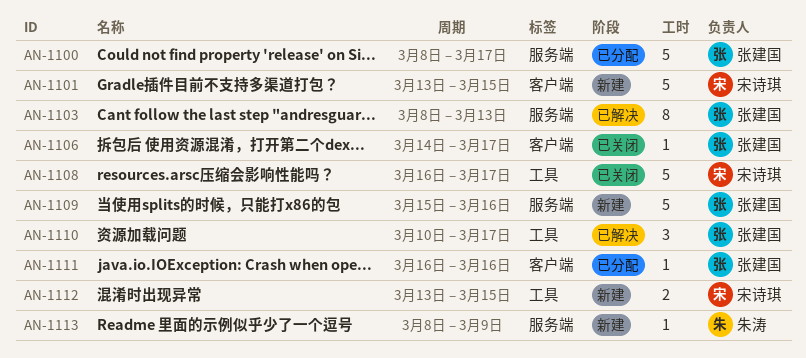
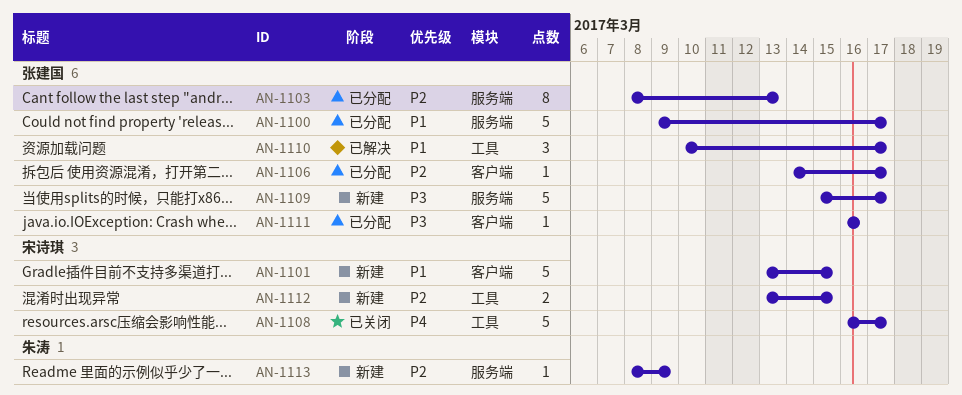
AN-1100, start: Mar 8 -> Mar 9
AN-1103, status: 已解决 -> 已分配
AN-1106, status: 已关闭 -> 已分配
AN-1109, due: Mar 16 -> Mar 17

